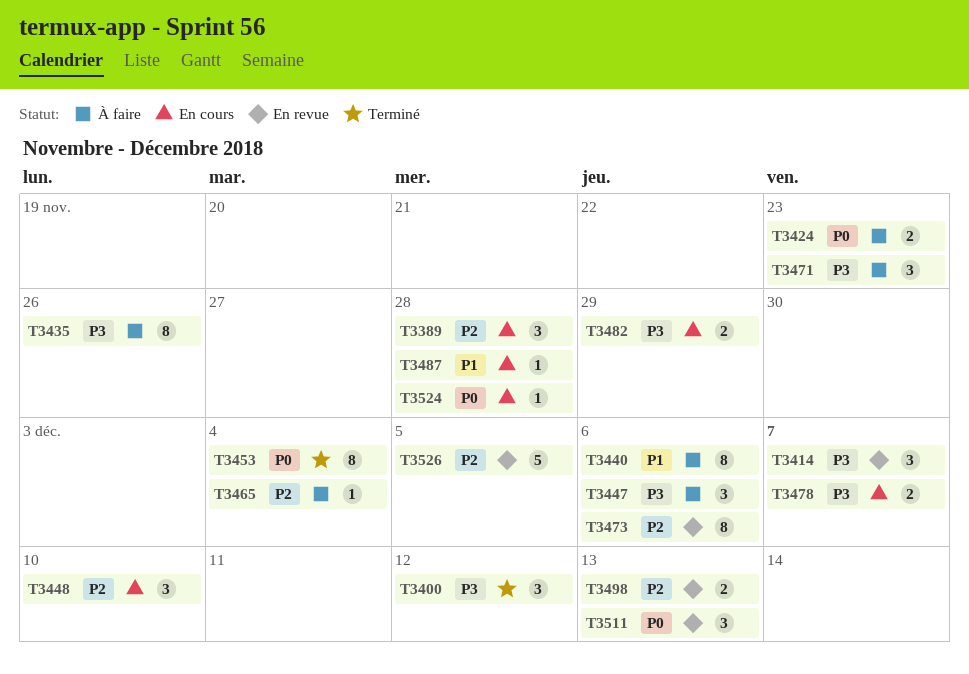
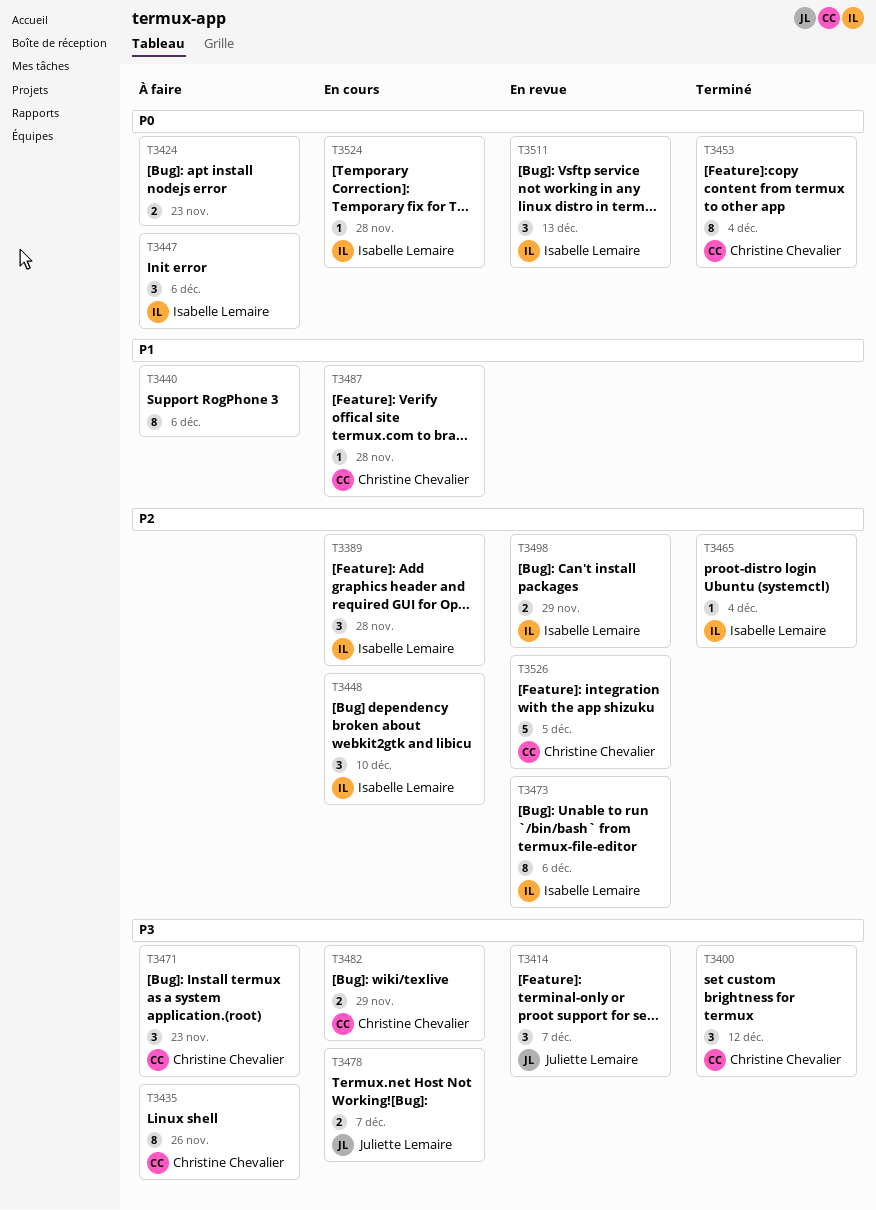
T3447, priority: P3 -> P0
T3465, status: À faire -> Terminé
T3498, due: Dec 13 -> Nov 29

